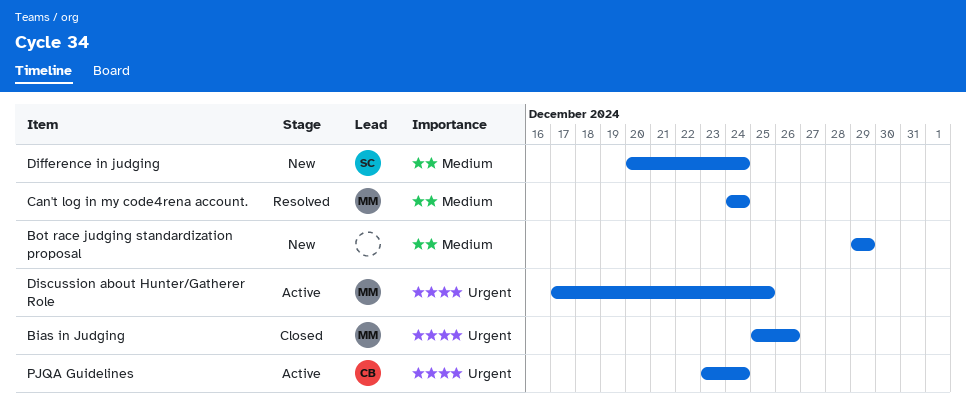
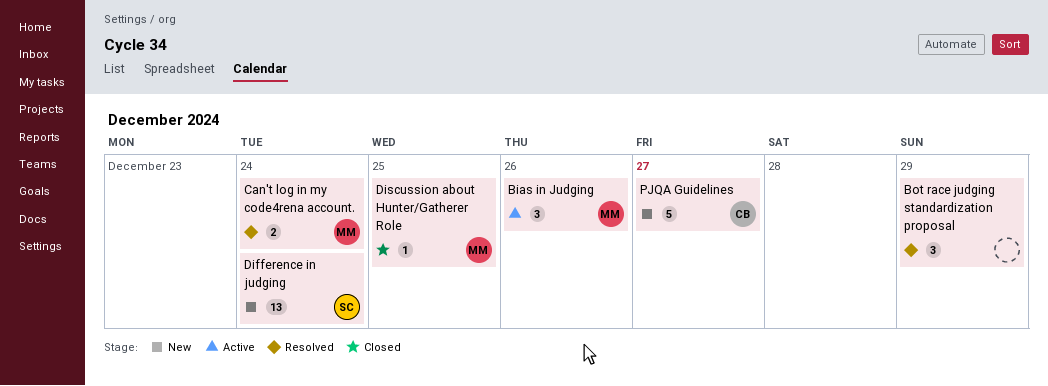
Bias in Judging, status: Closed -> Active
Bot race judging standardization proposal, status: New -> Resolved
Discussion about Hunter/Gatherer Role, status: Active -> Closed
PJQA Guidelines, status: Active -> New
PJQA Guidelines, due: Dec 24 -> Dec 27

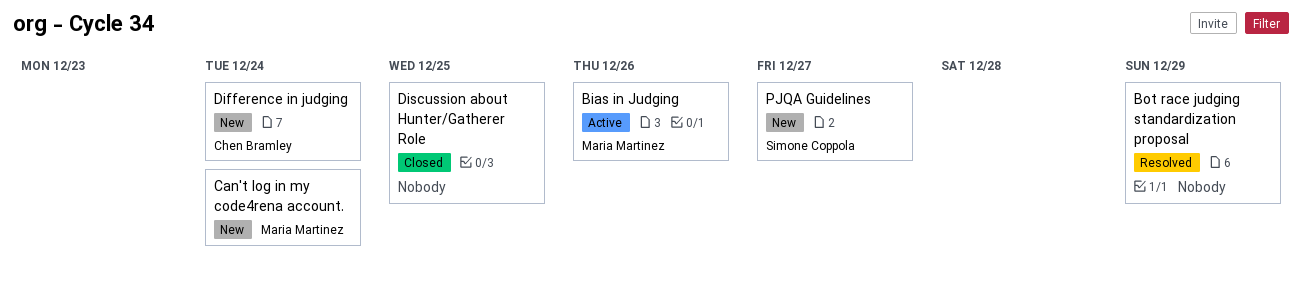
Can't log in my code4rena account., status: Resolved -> New
Difference in judging, owner: Simone Coppola -> Chen Bramley
Discussion about Hunter/Gatherer Role, owner: Maria Martinez -> none
PJQA Guidelines, owner: Chen Bramley -> Simone Coppola

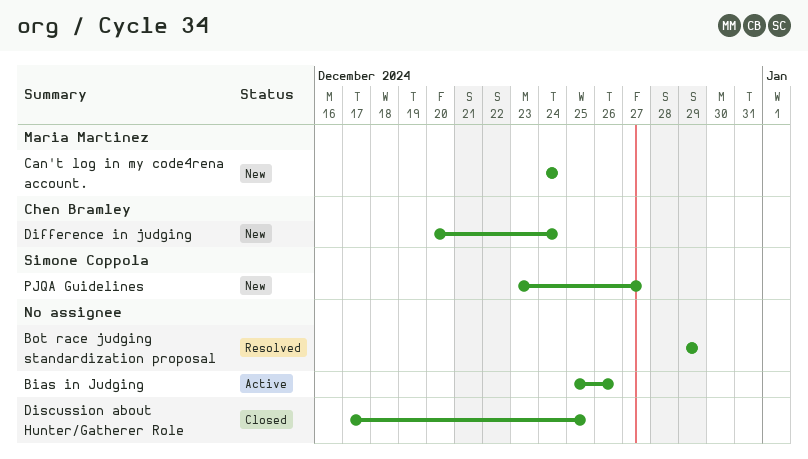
Bias in Judging, owner: Maria Martinez -> none

